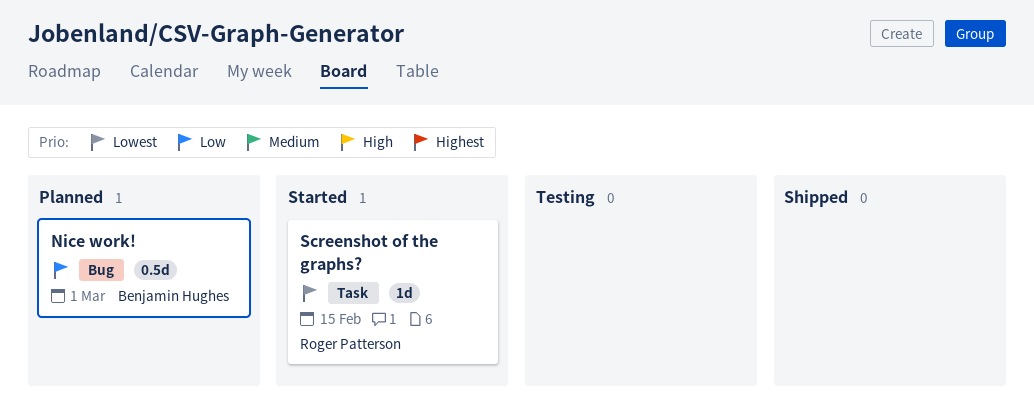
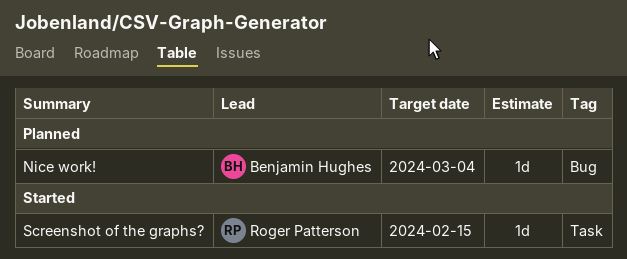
Nice work!, estimate: 0.5d -> 1d
Nice work!, due: Mar 1 -> Mar 4

